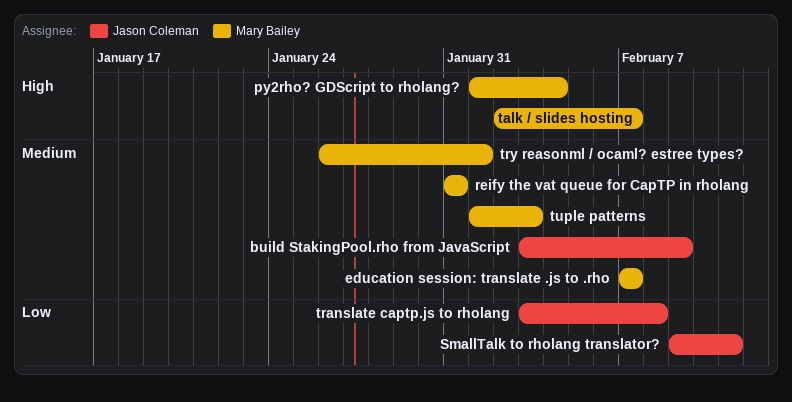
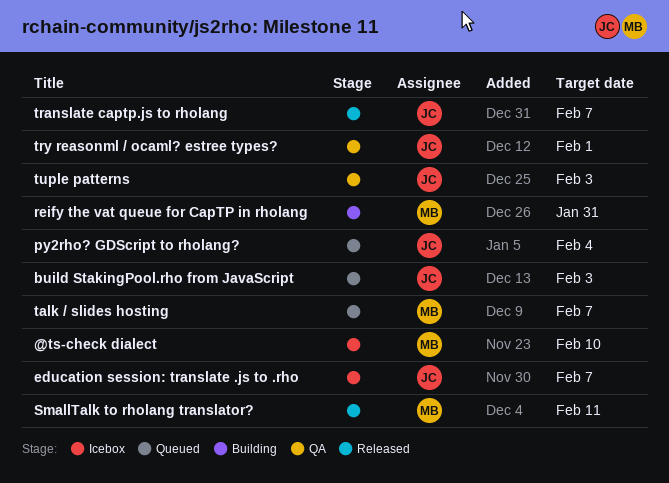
@ts-check dialect: none -> present
build StakingPool.rho from JavaScript, due: Feb 9 -> Feb 3
education session: translate .js to .rho, owner: Mary Bailey -> Jason Coleman
py2rho? GDScript to rholang?, owner: Mary Bailey -> Jason Coleman
SmallTalk to rholang translator?, owner: Jason Coleman -> Mary Bailey
translate captp.js to rholang, due: Feb 8 -> Feb 7
try reasonml / ocaml? estree types?, owner: Mary Bailey -> Jason Coleman
tuple patterns, owner: Mary Bailey -> Jason Coleman

